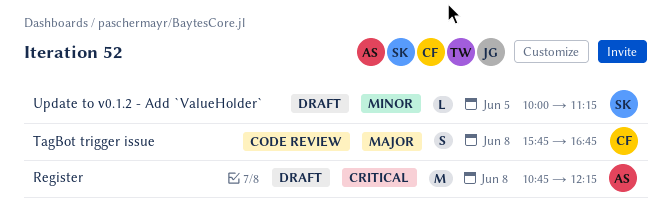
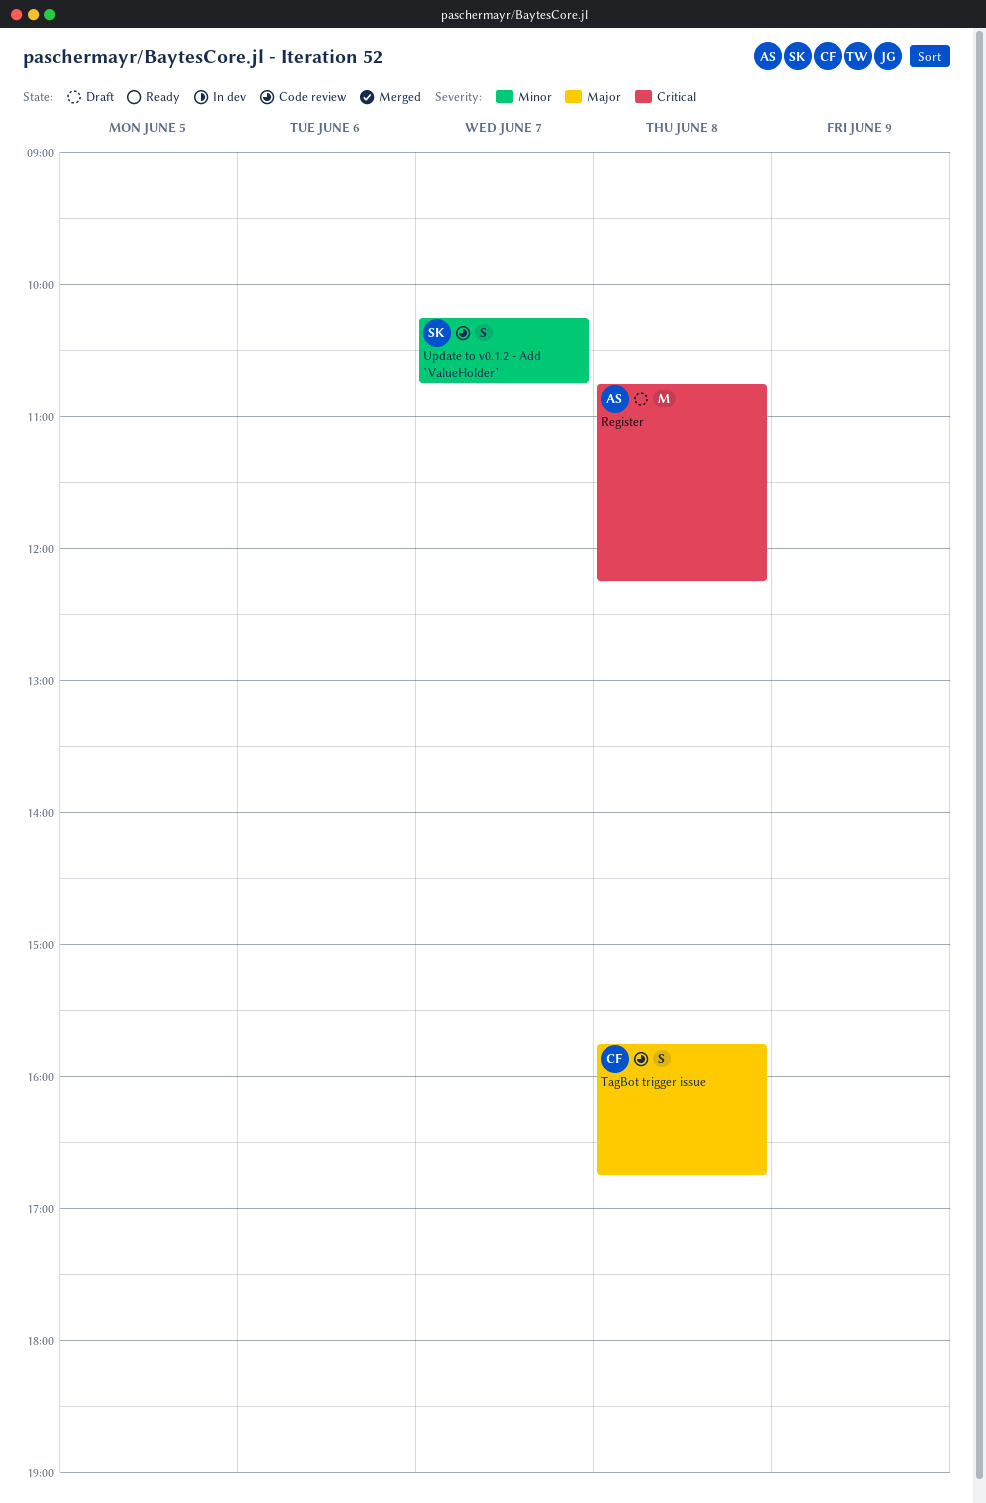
Update to v0.1.2 - Add `ValueHolder`, status: Draft -> Code review
Update to v0.1.2 - Add `ValueHolder`, estimate: L -> S
Update to v0.1.2 - Add `ValueHolder`, day: Jun 5 -> Jun 7
Update to v0.1.2 - Add `ValueHolder`, begins: 10:00 -> 10:15
Update to v0.1.2 - Add `ValueHolder`, ends: 11:15 -> 10:45

